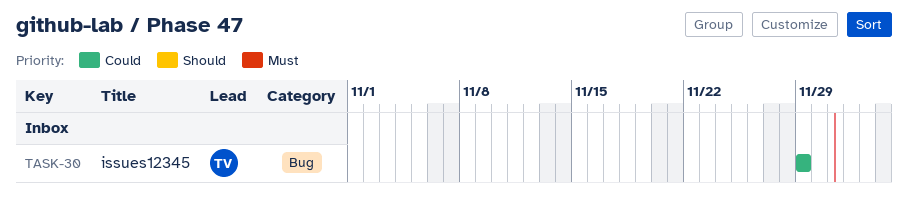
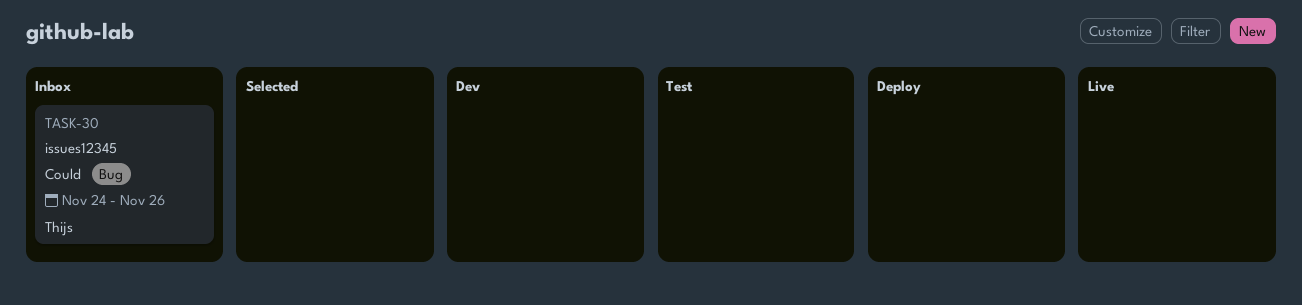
TASK-30, start: Nov 29 -> Nov 24
TASK-30, due: Nov 29 -> Nov 26

